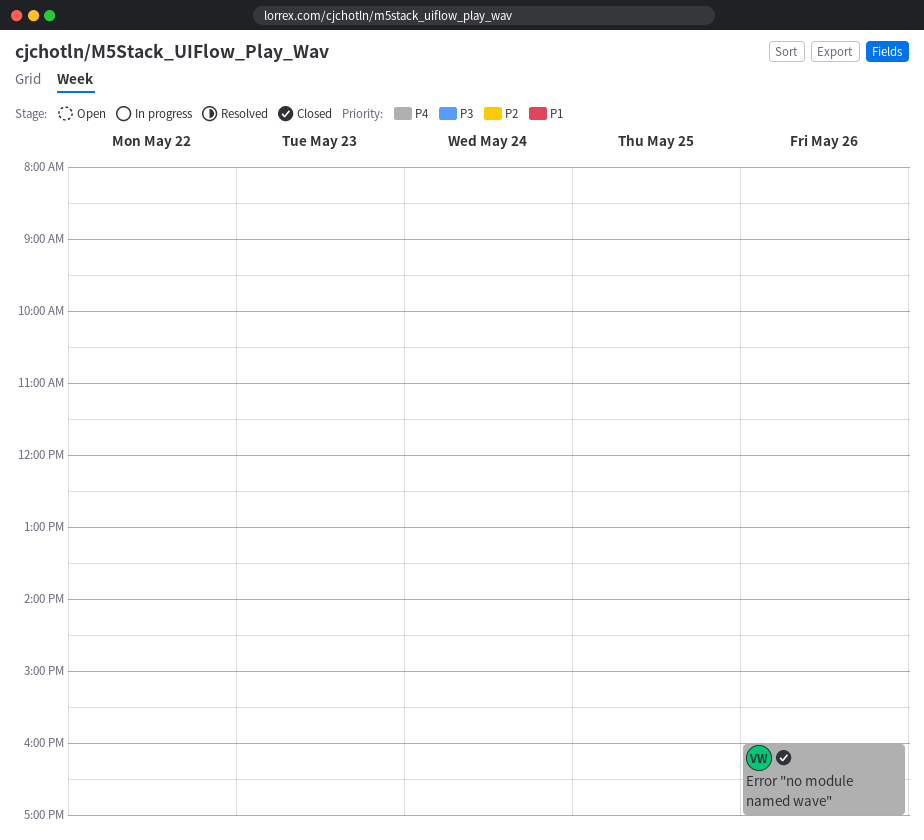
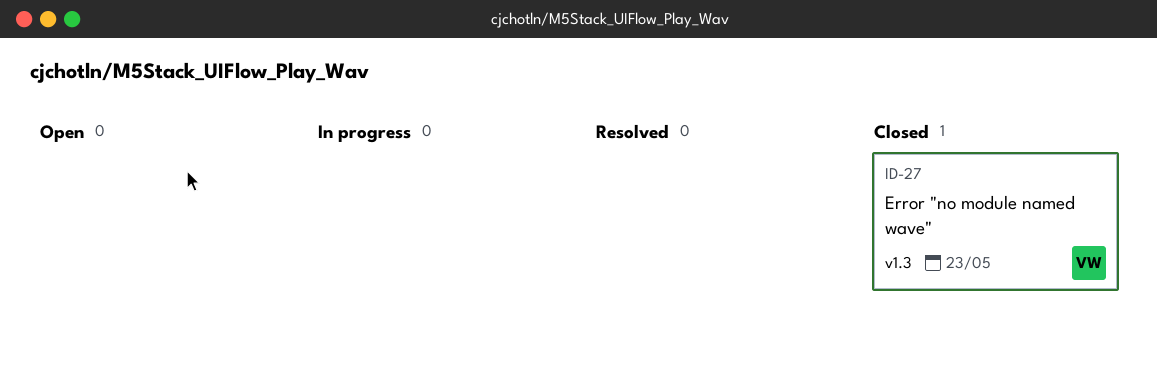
Error "no module named wave", day: May 26 -> May 23

